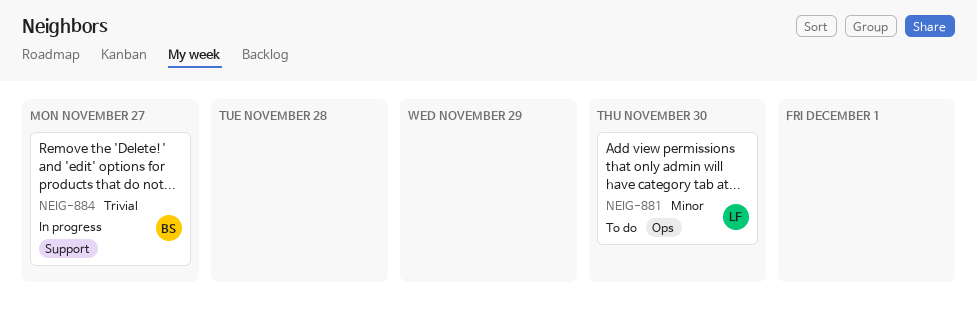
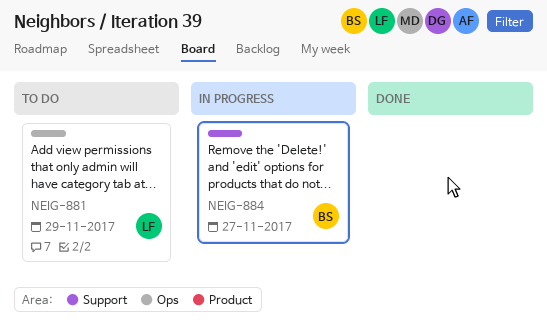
NEIG-881, due: Nov 30 -> Nov 29

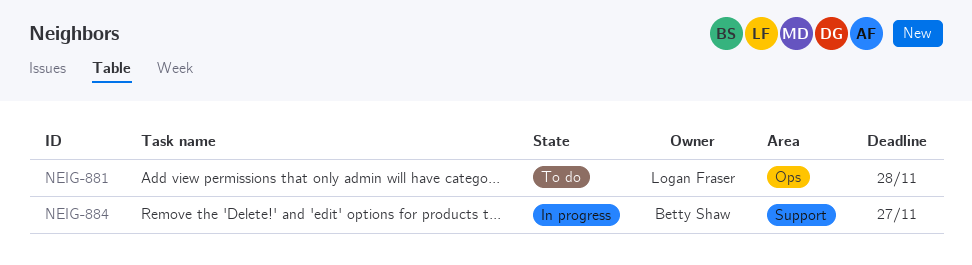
NEIG-881, due: Nov 29 -> Nov 28

